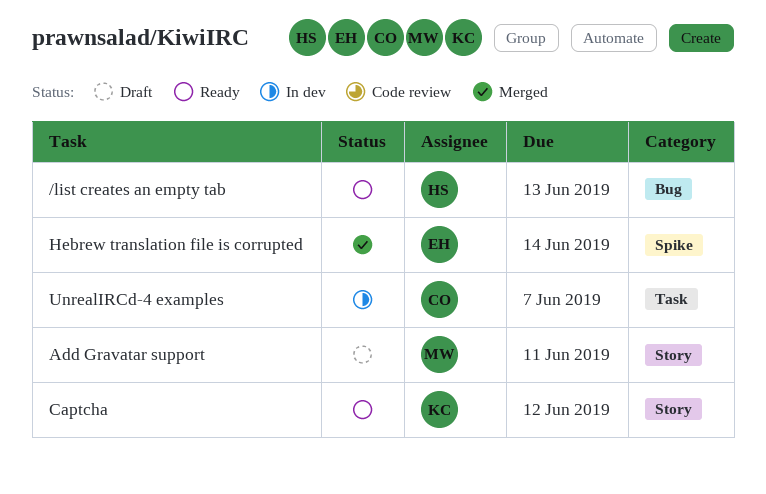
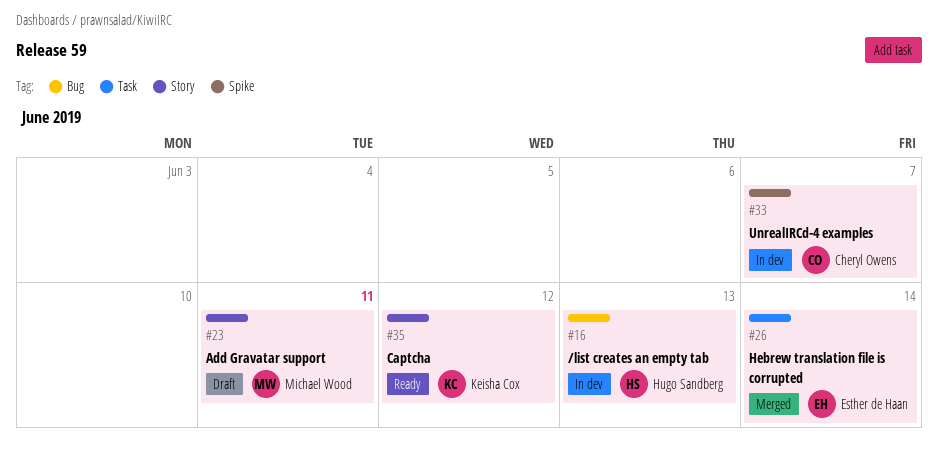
/list creates an empty tab, status: Ready -> In dev
Hebrew translation file is corrupted, label: Spike -> Task
UnrealIRCd-4 examples, label: Task -> Spike

